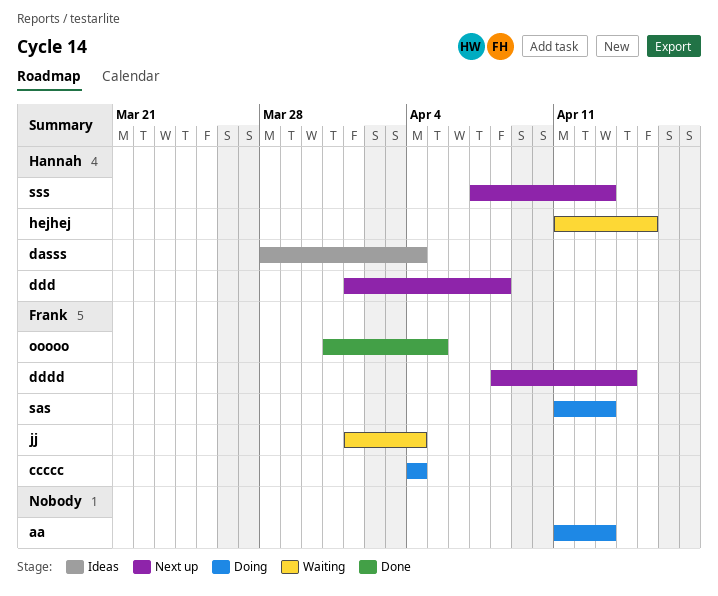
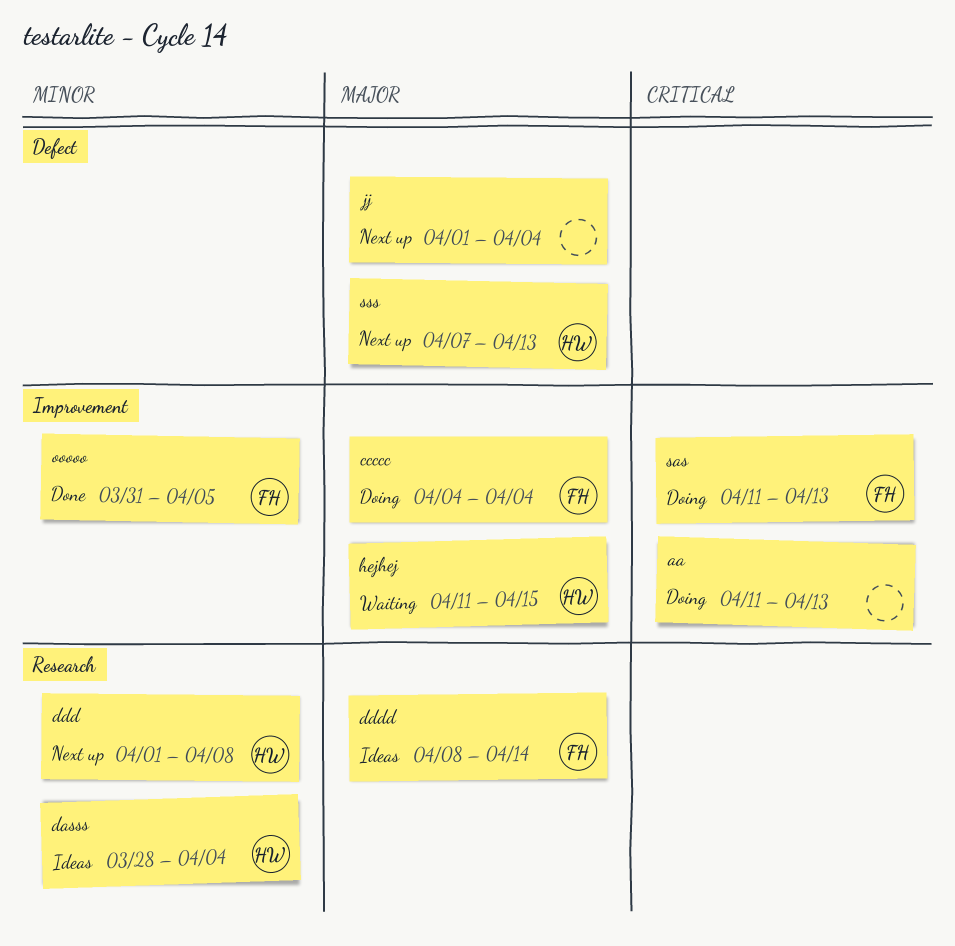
dddd, status: Next up -> Ideas
jj, status: Waiting -> Next up
jj, owner: Frank -> none

